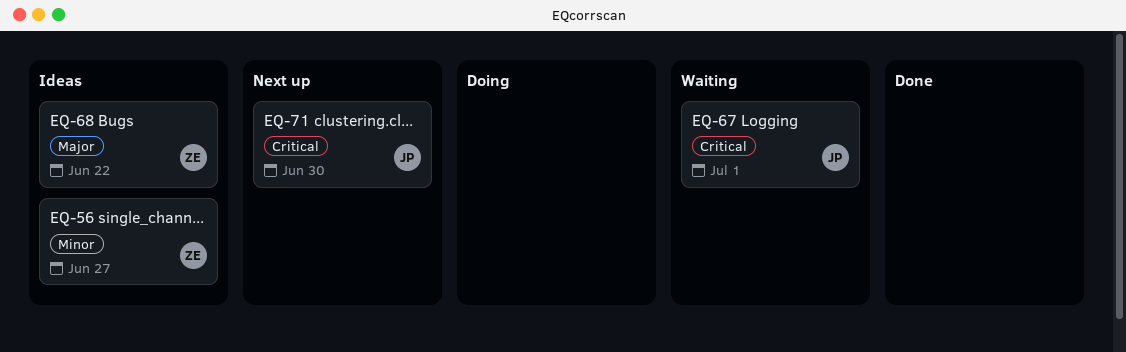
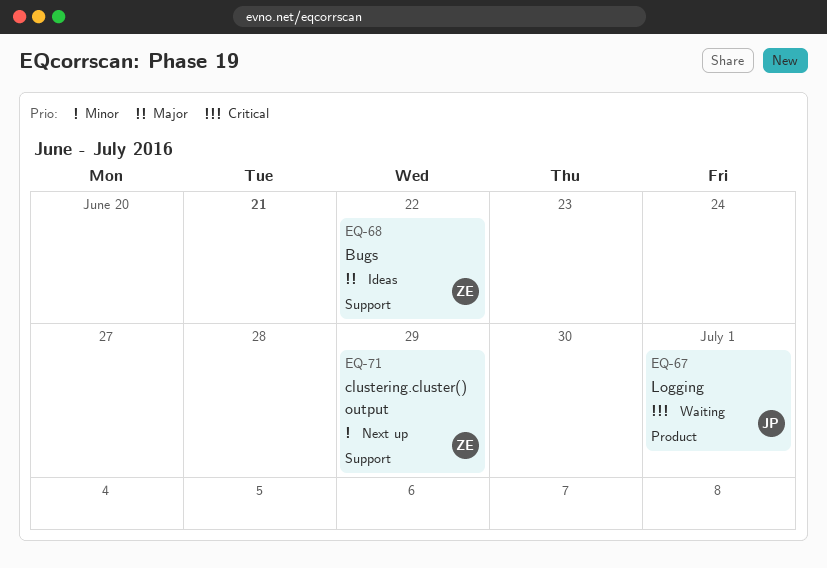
EQ-56: present -> none
EQ-71, owner: JP -> ZE
EQ-71, priority: Critical -> Minor
EQ-71, due: Jun 30 -> Jun 29

